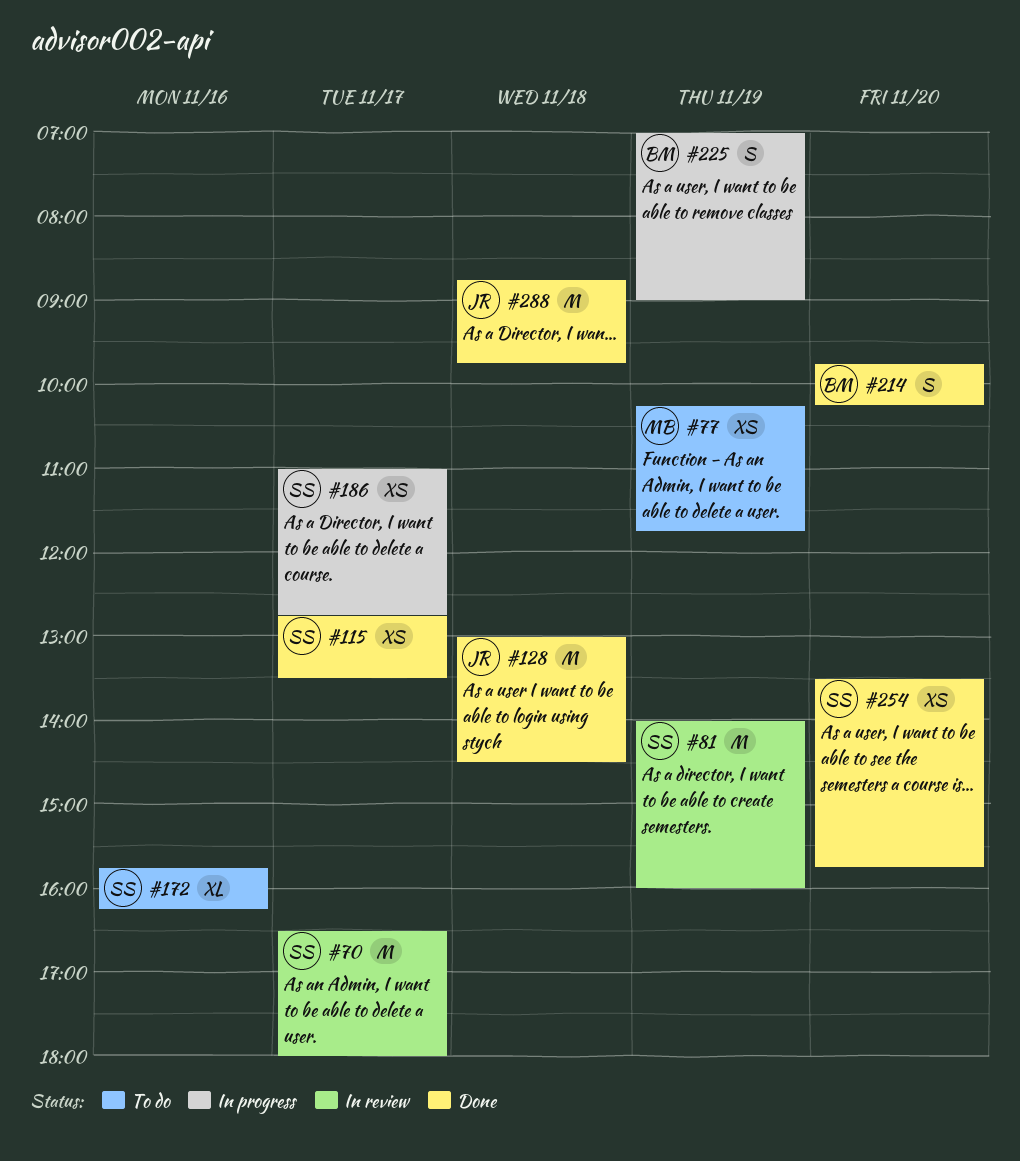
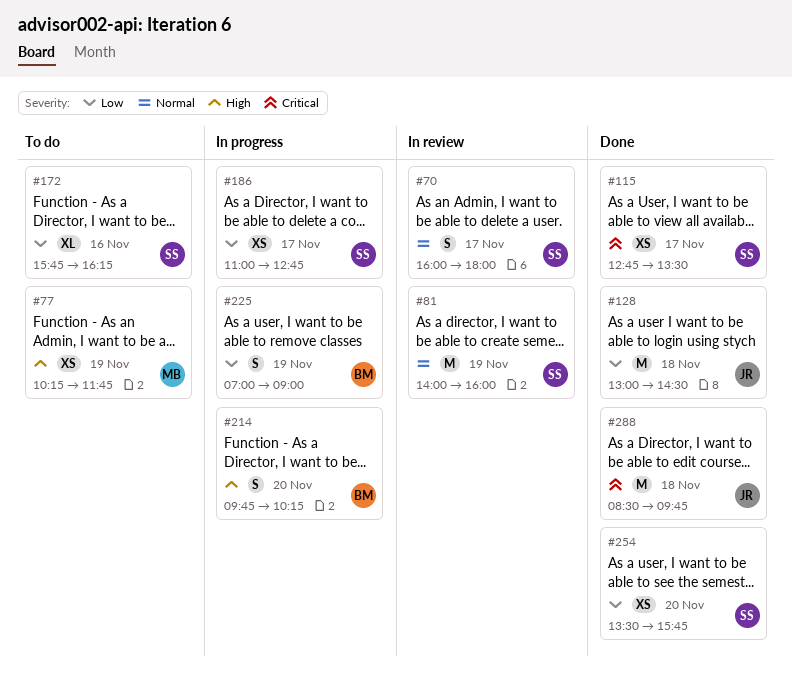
#70, estimate: M -> S
#70, begins: 16:30 -> 16:00
#214, status: Done -> In progress
#288, begins: 08:45 -> 08:30

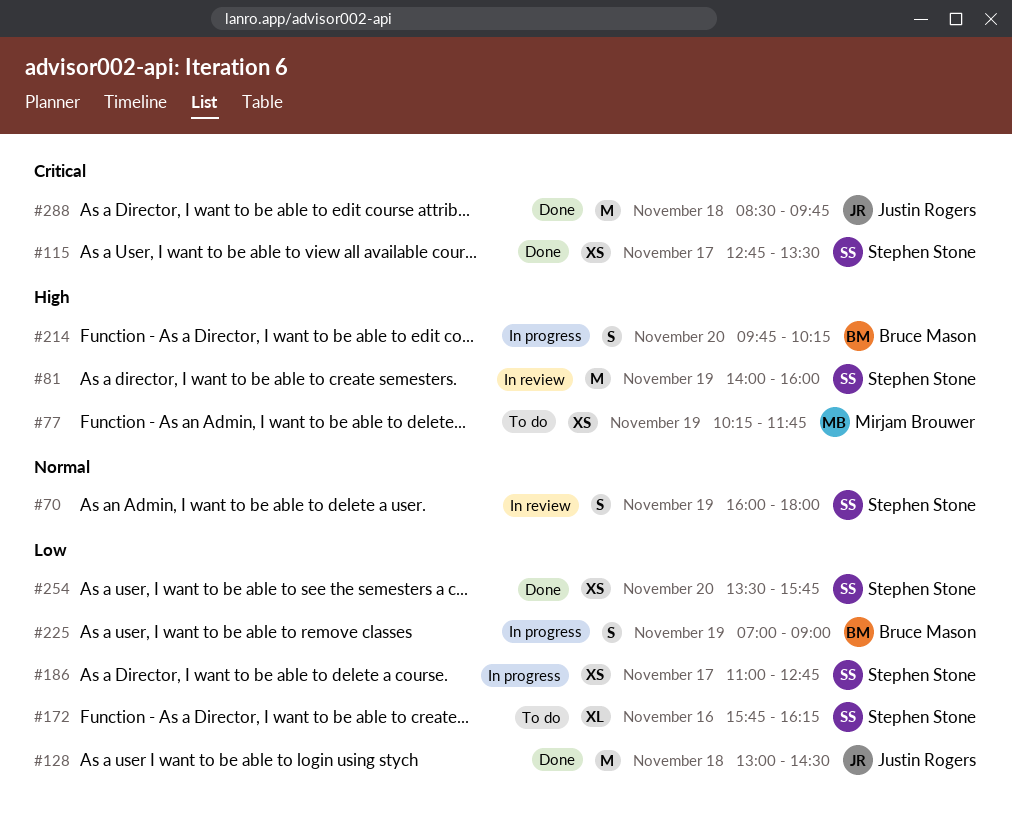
#70, day: Nov 17 -> Nov 19
#81, priority: Normal -> High

